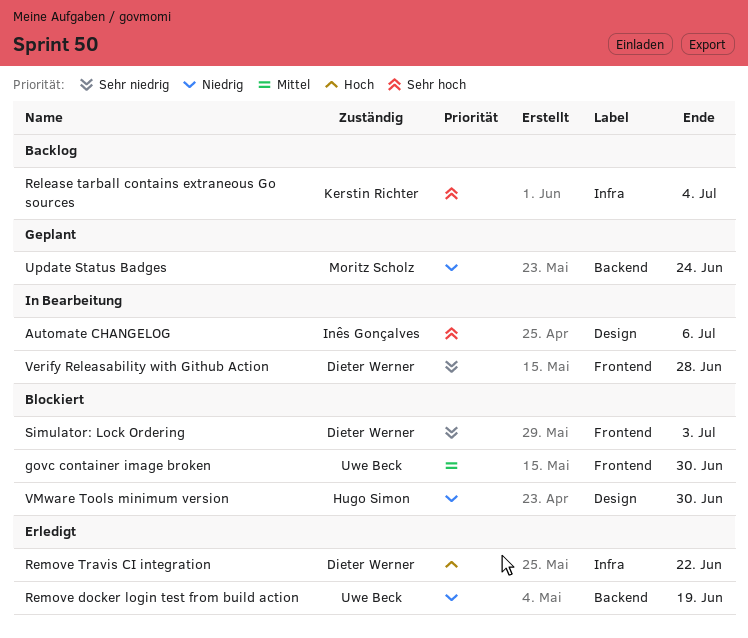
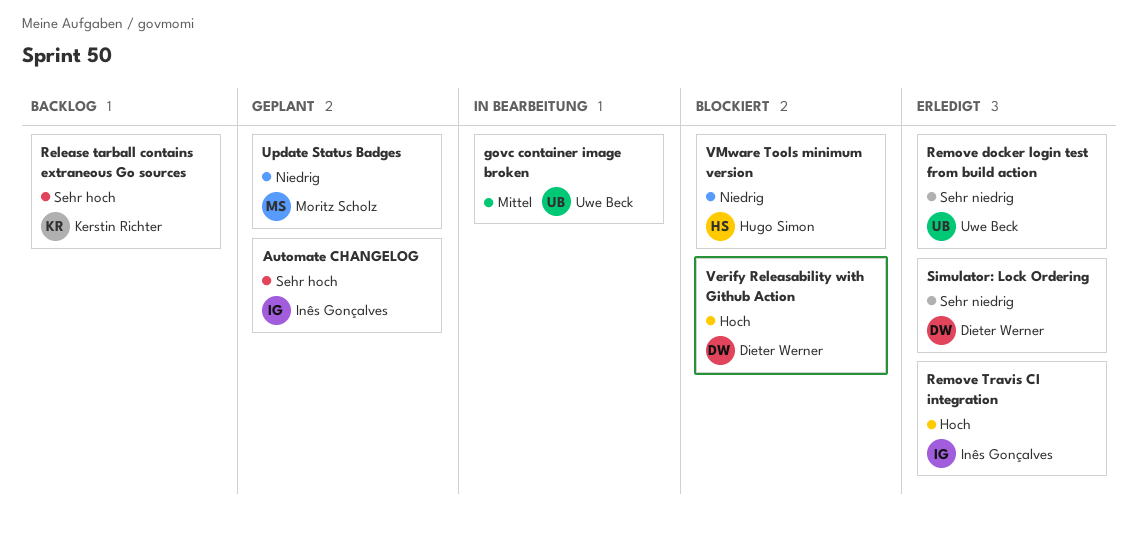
Automate CHANGELOG, status: In Bearbeitung -> Geplant
govc container image broken, status: Blockiert -> In Bearbeitung
Remove docker login test from build action, priority: Niedrig -> Sehr niedrig
Remove Travis CI integration, owner: Dieter Werner -> Inês Gonçalves
Simulator: Lock Ordering, status: Blockiert -> Erledigt
Verify Releasability with Github Action, status: In Bearbeitung -> Blockiert
Verify Releasability with Github Action, priority: Sehr niedrig -> Hoch

